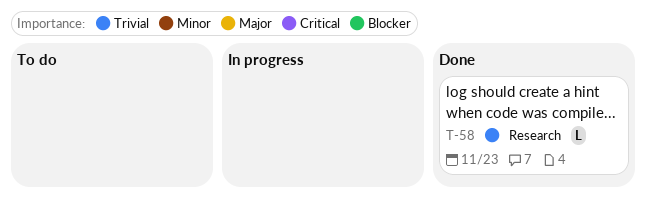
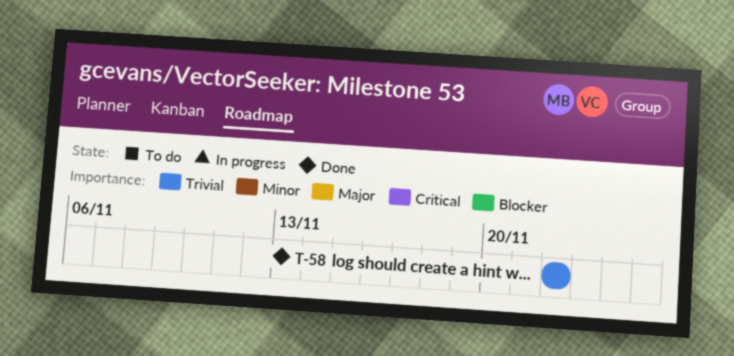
T-58, due: Nov 23 -> Nov 22

